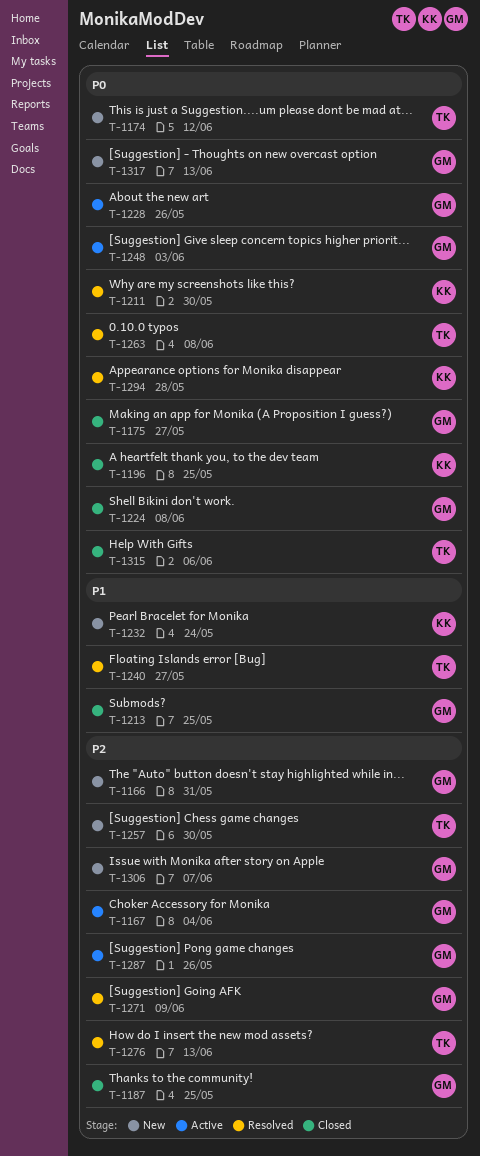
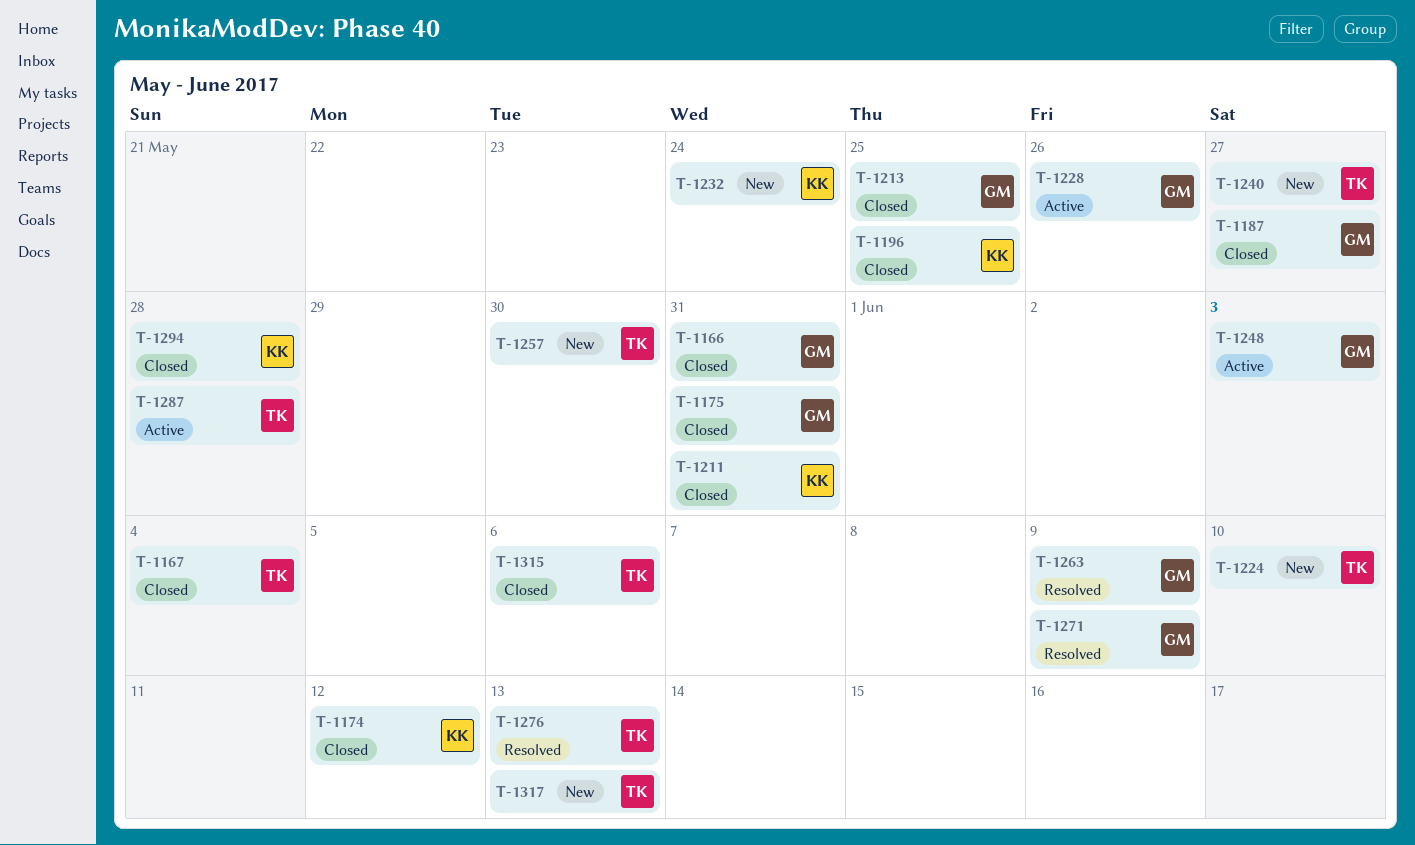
T-1166, status: New -> Closed
T-1167, status: Active -> Closed
T-1167, owner: GM -> TK
T-1174, status: New -> Closed
T-1174, owner: TK -> KK
T-1175, due: May 27 -> May 31
T-1187, due: May 25 -> May 27
T-1211, status: Resolved -> Closed
T-1211, due: May 30 -> May 31
T-1224, status: Closed -> New
T-1224, owner: GM -> TK
T-1224, due: Jun 8 -> Jun 10
T-1240, status: Resolved -> New
T-1263, owner: TK -> GM
T-1263, due: Jun 8 -> Jun 9
T-1287, owner: GM -> TK
T-1287, due: May 26 -> May 28
T-1294, status: Resolved -> Closed
T-1306: present -> none
T-1317, owner: GM -> TK

